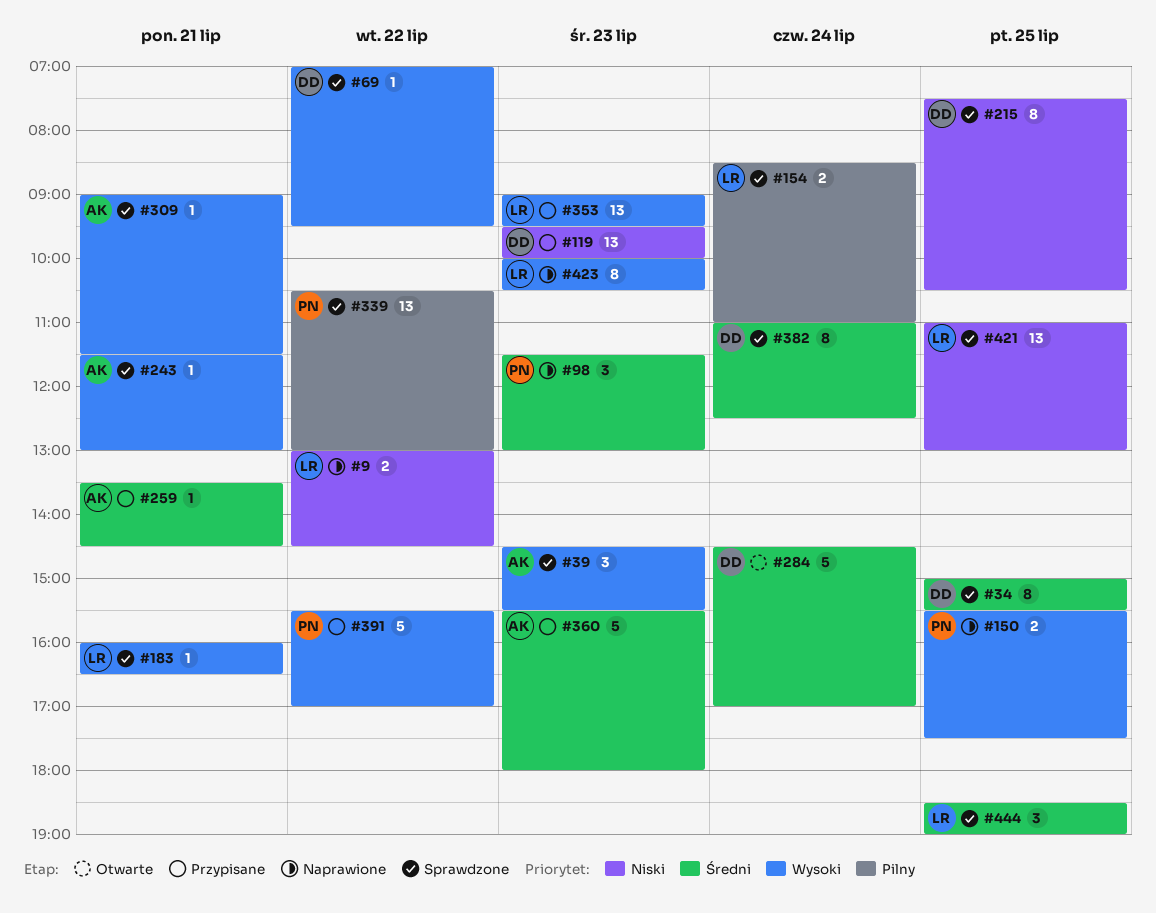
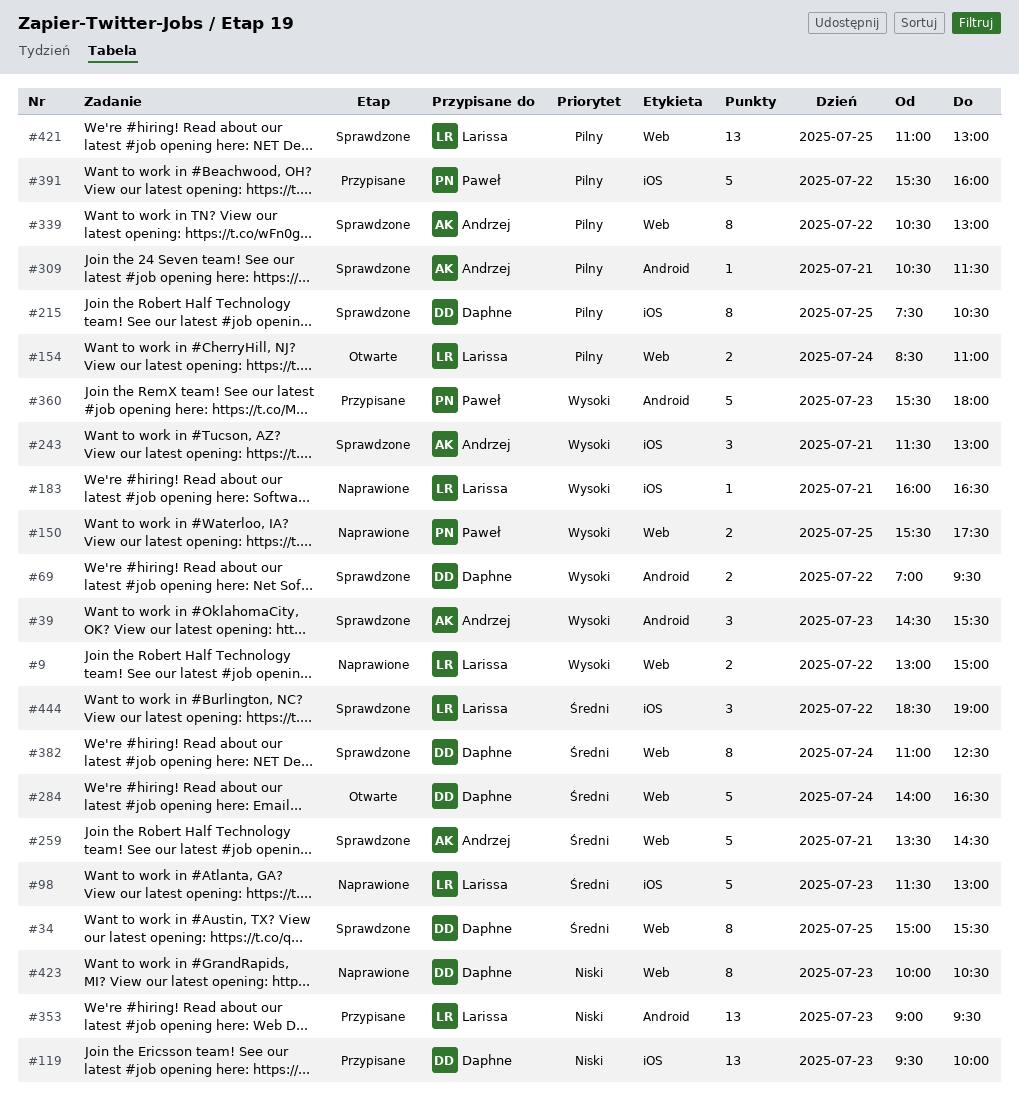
#9, priority: Niski -> Wysoki
#9, ends: 14:30 -> 15:00
#69, estimate: 1 -> 2
#98, owner: Paweł -> Larissa
#98, estimate: 3 -> 5
#154, status: Sprawdzone -> Otwarte
#183, status: Sprawdzone -> Naprawione
#215, priority: Niski -> Pilny
#243, estimate: 1 -> 3
#259, status: Przypisane -> Sprawdzone
#259, estimate: 1 -> 5
#284, begins: 14:30 -> 14:00
#284, ends: 17:00 -> 16:30
#309, priority: Wysoki -> Pilny
#309, begins: 09:00 -> 10:30
#339, owner: Paweł -> Andrzej
#339, estimate: 13 -> 8
#353, priority: Wysoki -> Niski
#360, owner: Andrzej -> Paweł
#360, priority: Średni -> Wysoki
#391, priority: Wysoki -> Pilny
#391, ends: 17:00 -> 16:00
#421, priority: Niski -> Pilny
#423, owner: Larissa -> Daphne
#423, priority: Wysoki -> Niski
#444, day: Jul 25 -> Jul 22

